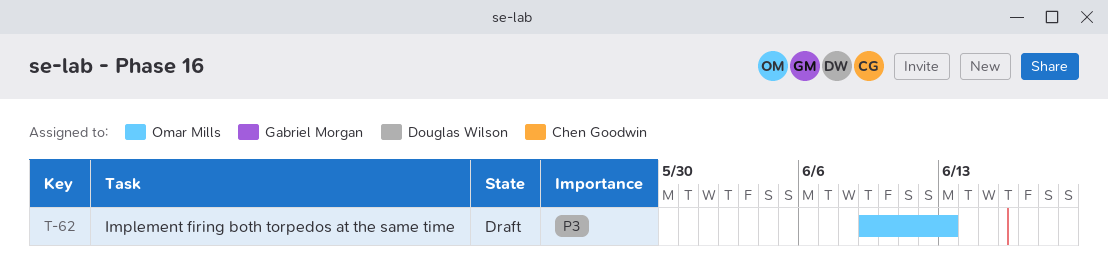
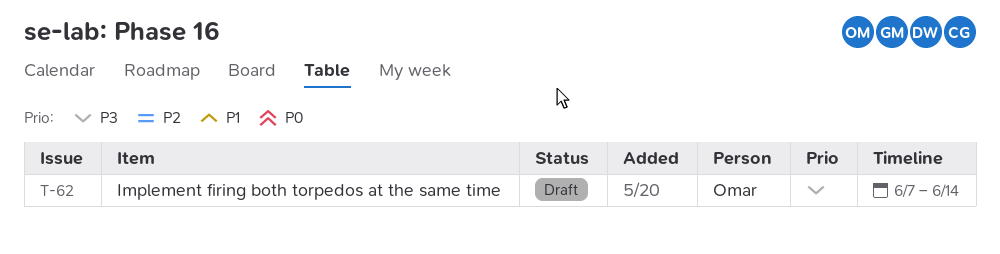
T-62, start: Jun 9 -> Jun 7
T-62, due: Jun 13 -> Jun 14

